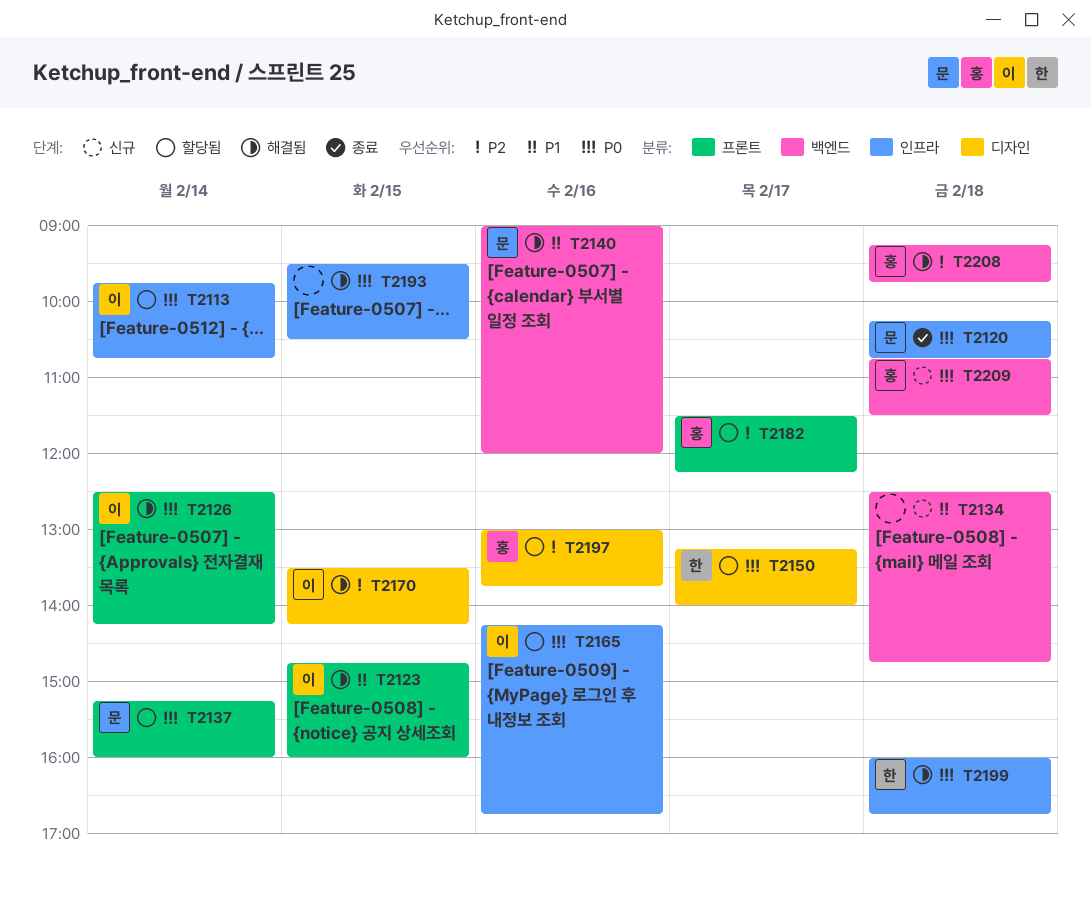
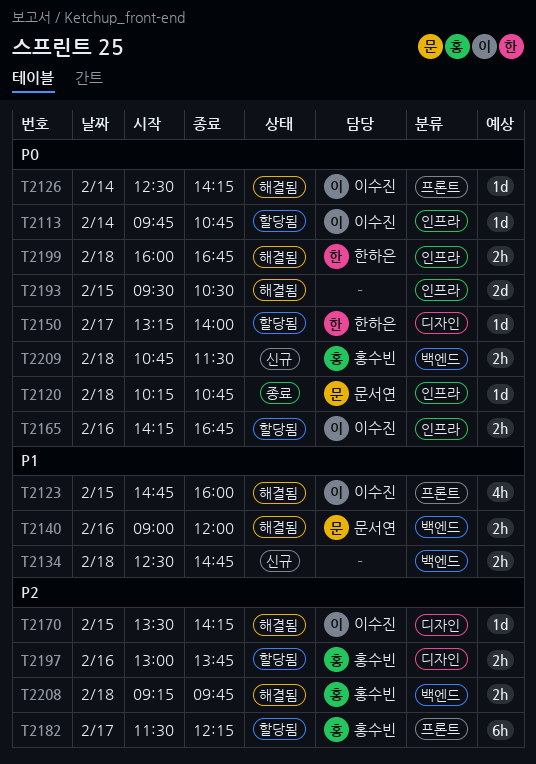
T2137: present -> none

